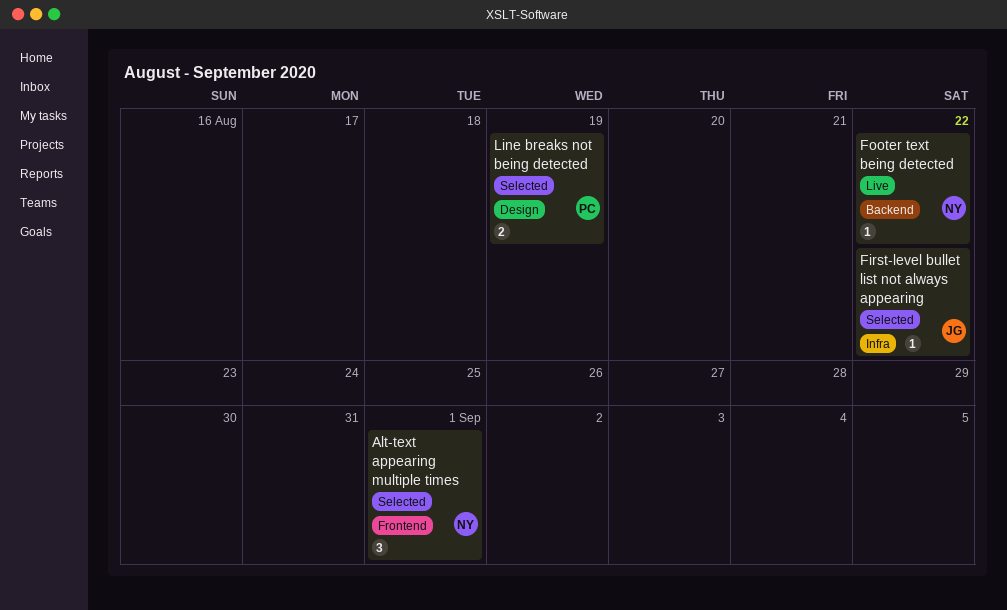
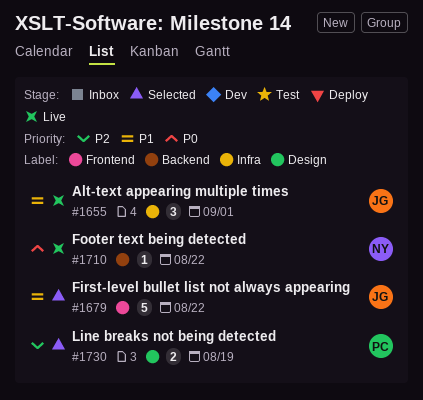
Alt-text appearing multiple times, status: Selected -> Live
Alt-text appearing multiple times, owner: NY -> JG
Alt-text appearing multiple times, label: Frontend -> Infra
First-level bullet list not always appearing, label: Infra -> Frontend
First-level bullet list not always appearing, estimate: 1 -> 5

